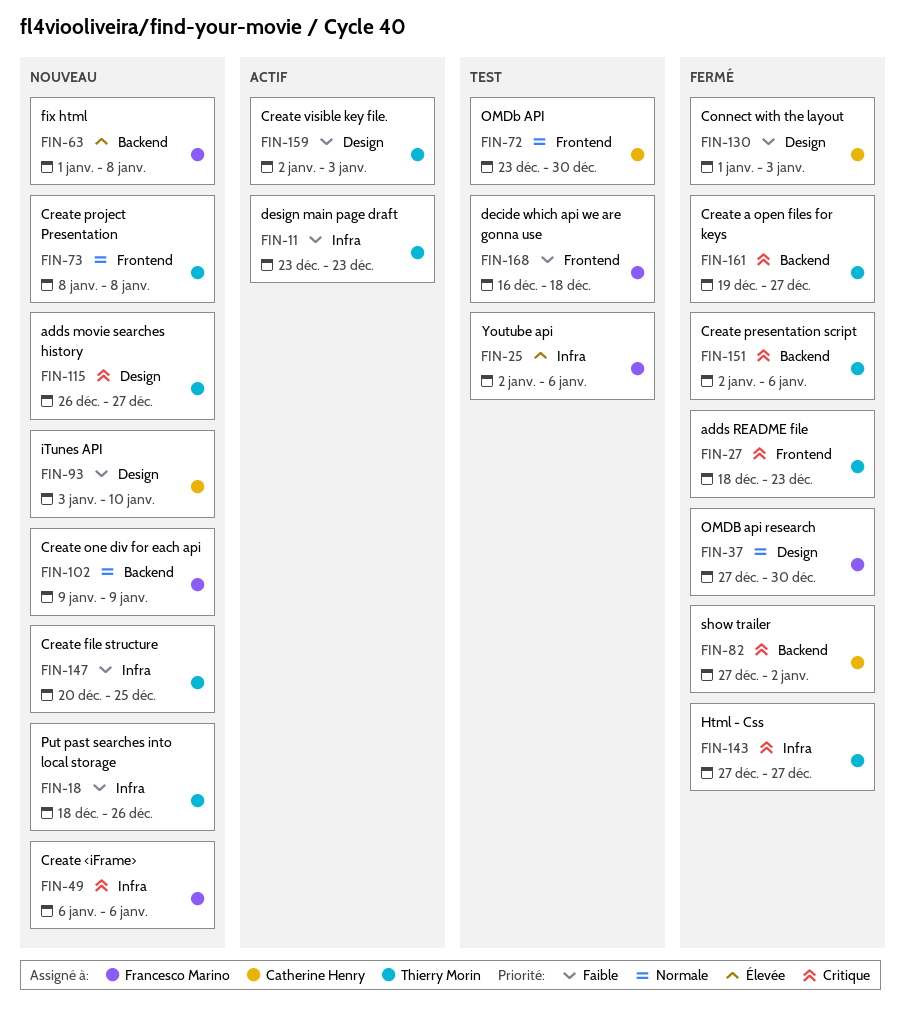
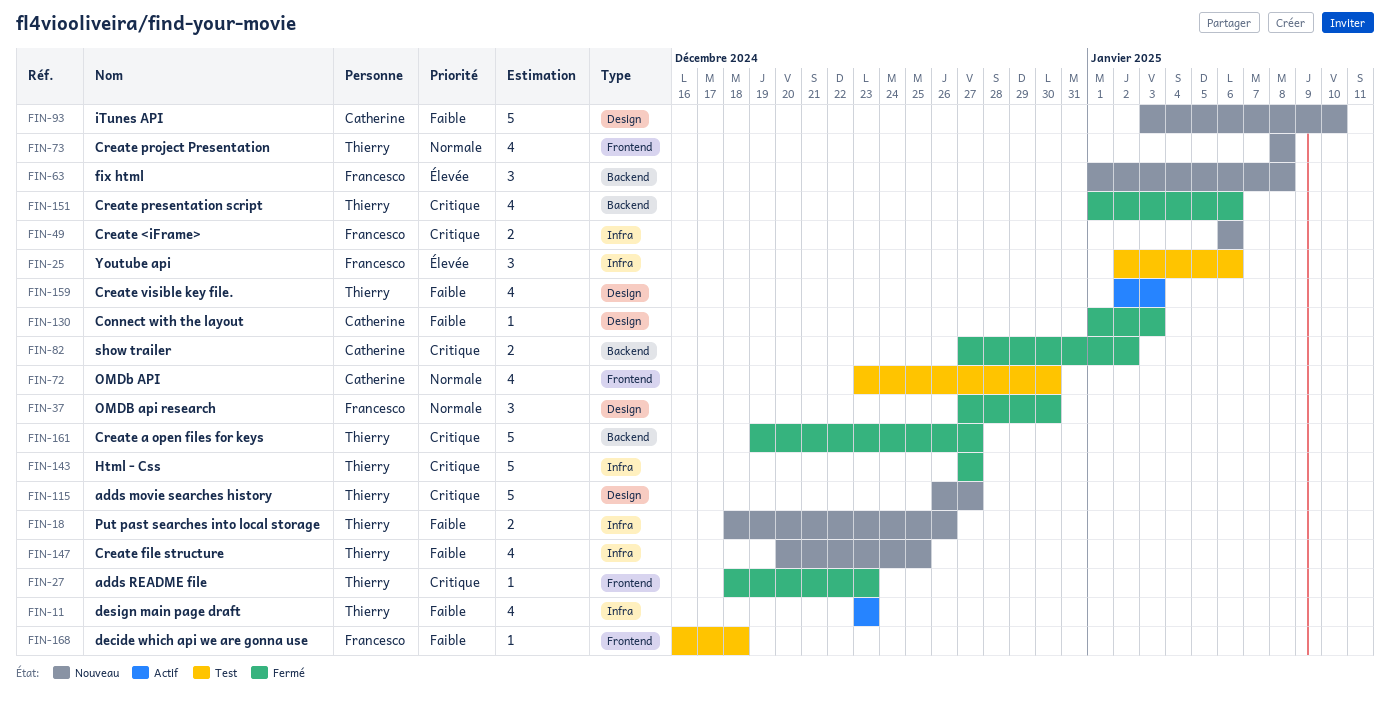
FIN-102: present -> none
FIN-151, start: Jan 2 -> Jan 1

